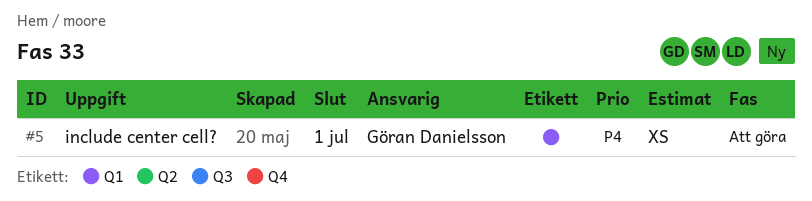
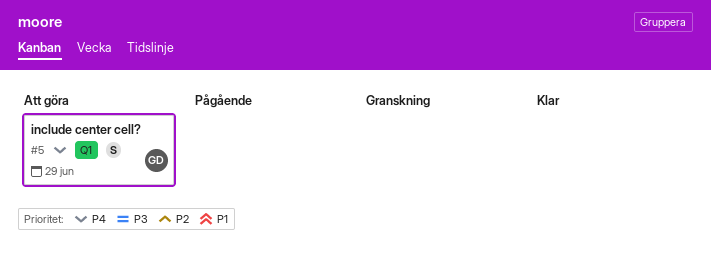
#5, estimate: XS -> S
#5, due: Jul 1 -> Jun 29

